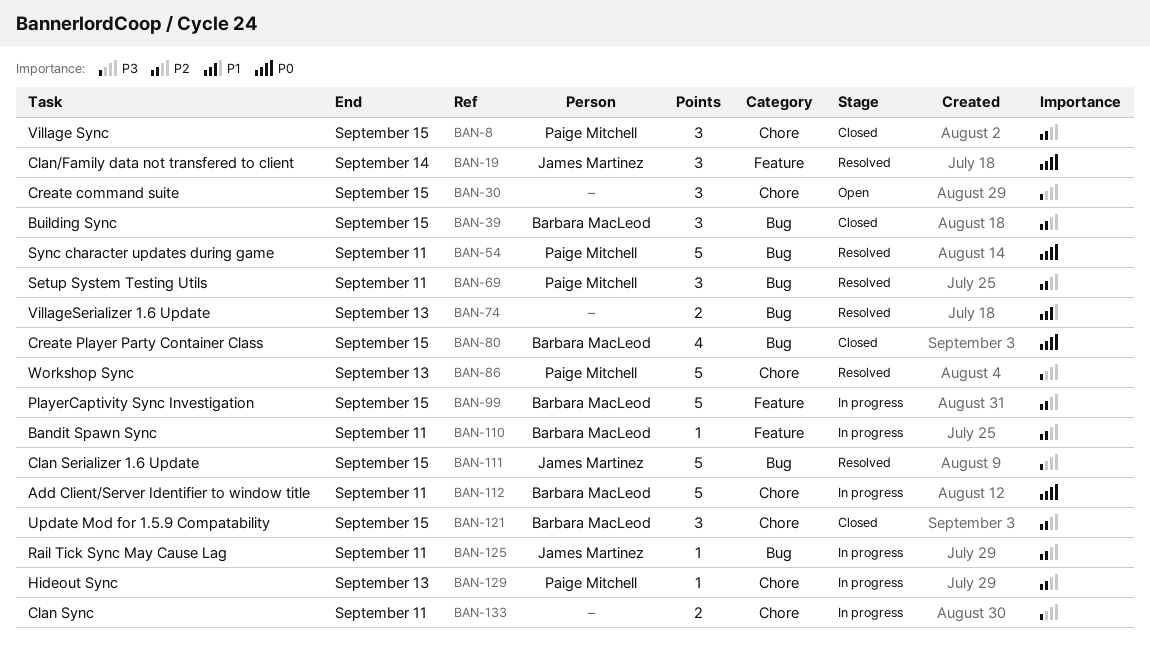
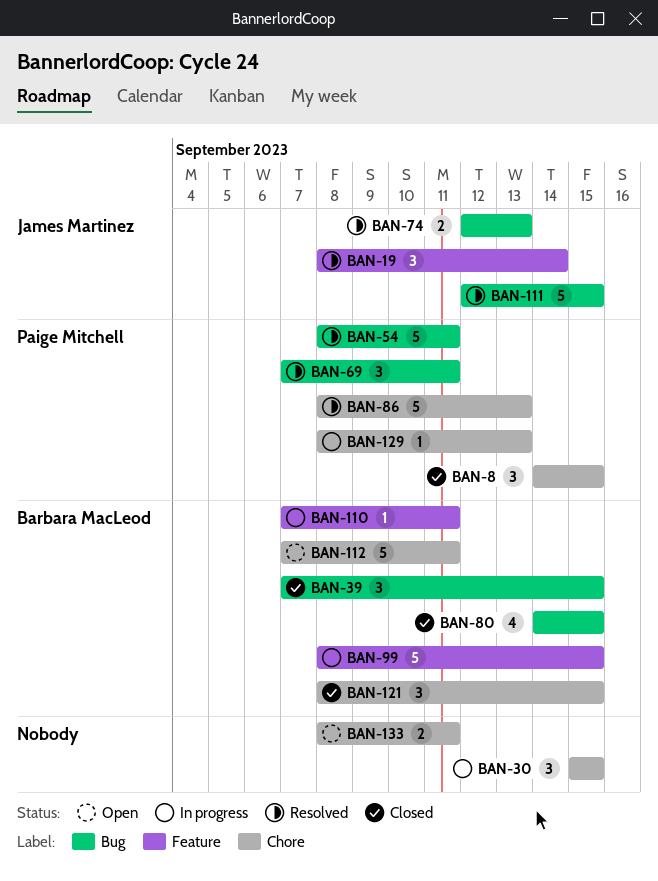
BAN-30, status: Open -> In progress
BAN-74, owner: none -> James Martinez
BAN-112, status: In progress -> Open
BAN-125: present -> none
BAN-133, status: In progress -> Open

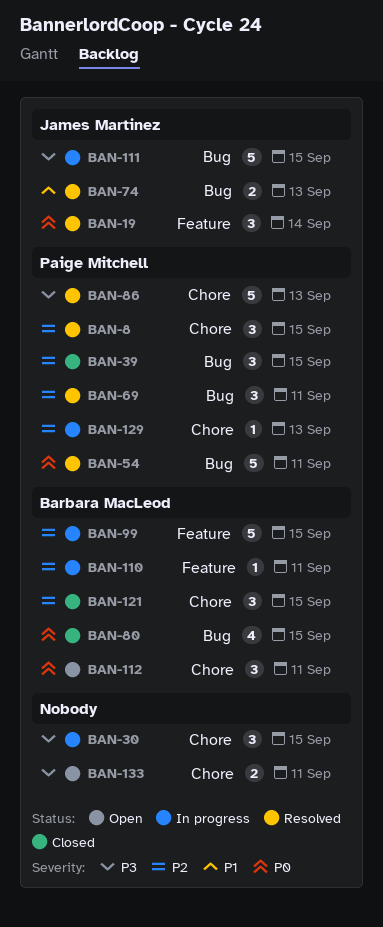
BAN-8, status: Closed -> Resolved
BAN-39, owner: Barbara MacLeod -> Paige Mitchell
BAN-111, status: Resolved -> In progress
BAN-112, estimate: 5 -> 3

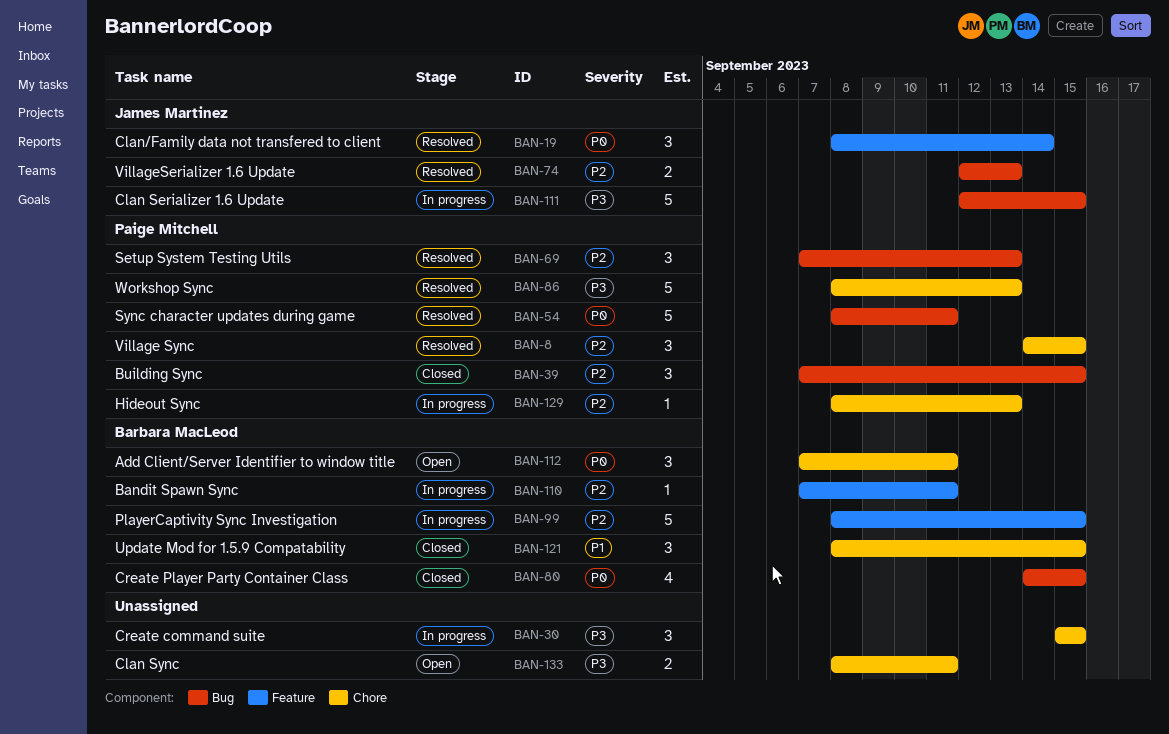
BAN-69, due: Sep 11 -> Sep 13
BAN-74, priority: P1 -> P2
BAN-121, priority: P2 -> P1

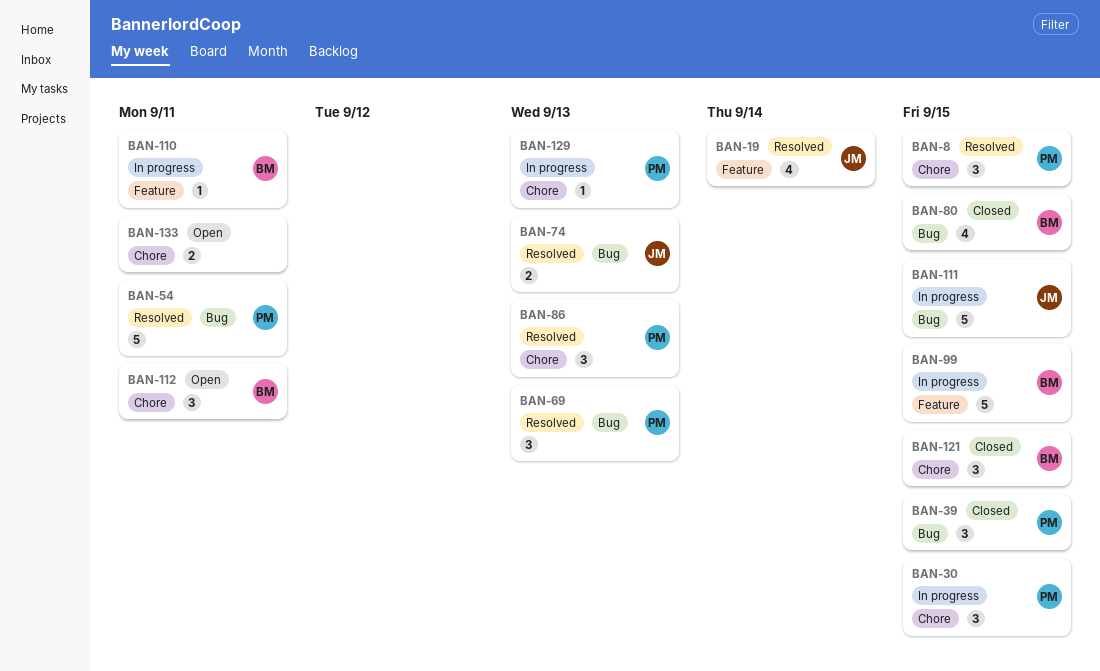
BAN-19, estimate: 3 -> 4
BAN-30, owner: none -> Paige Mitchell
BAN-86, estimate: 5 -> 3

